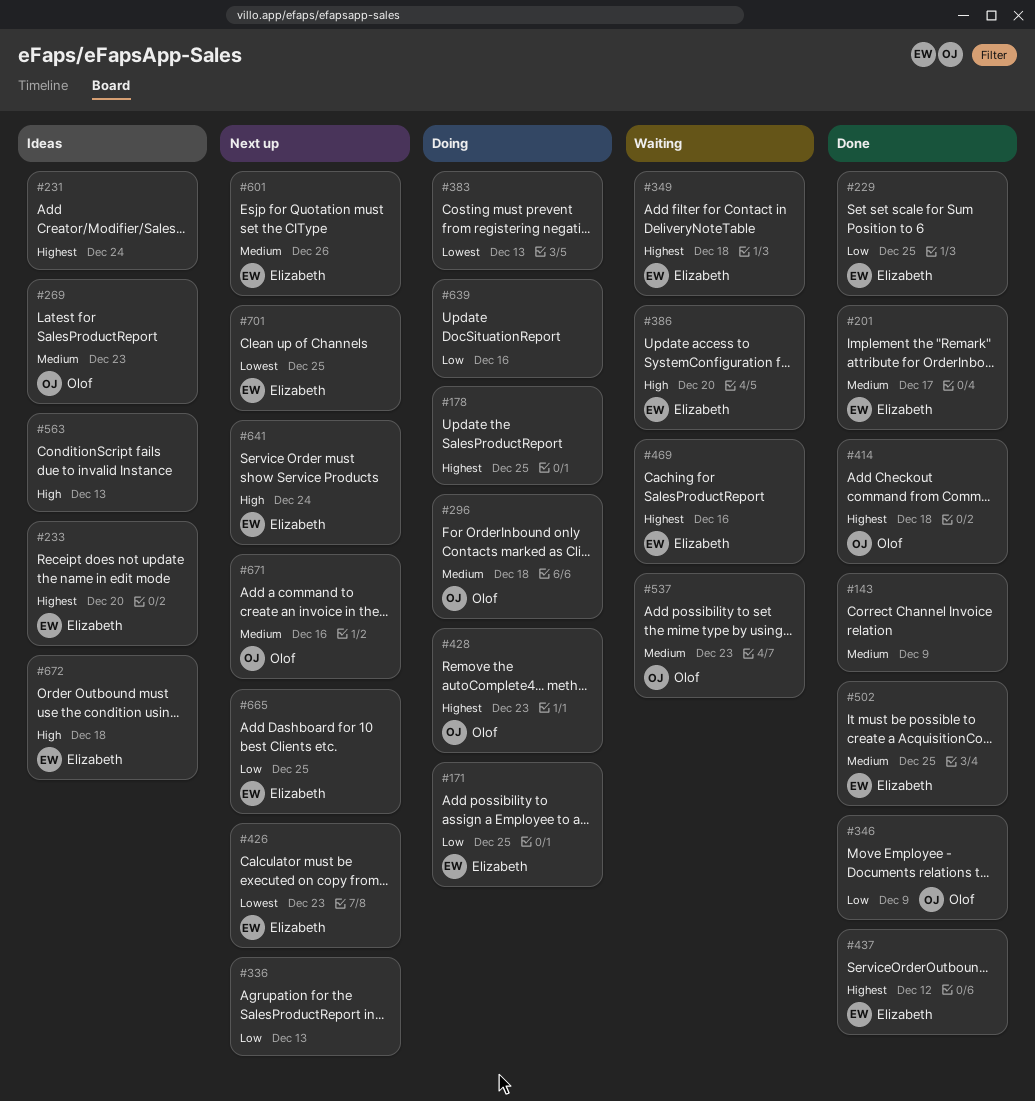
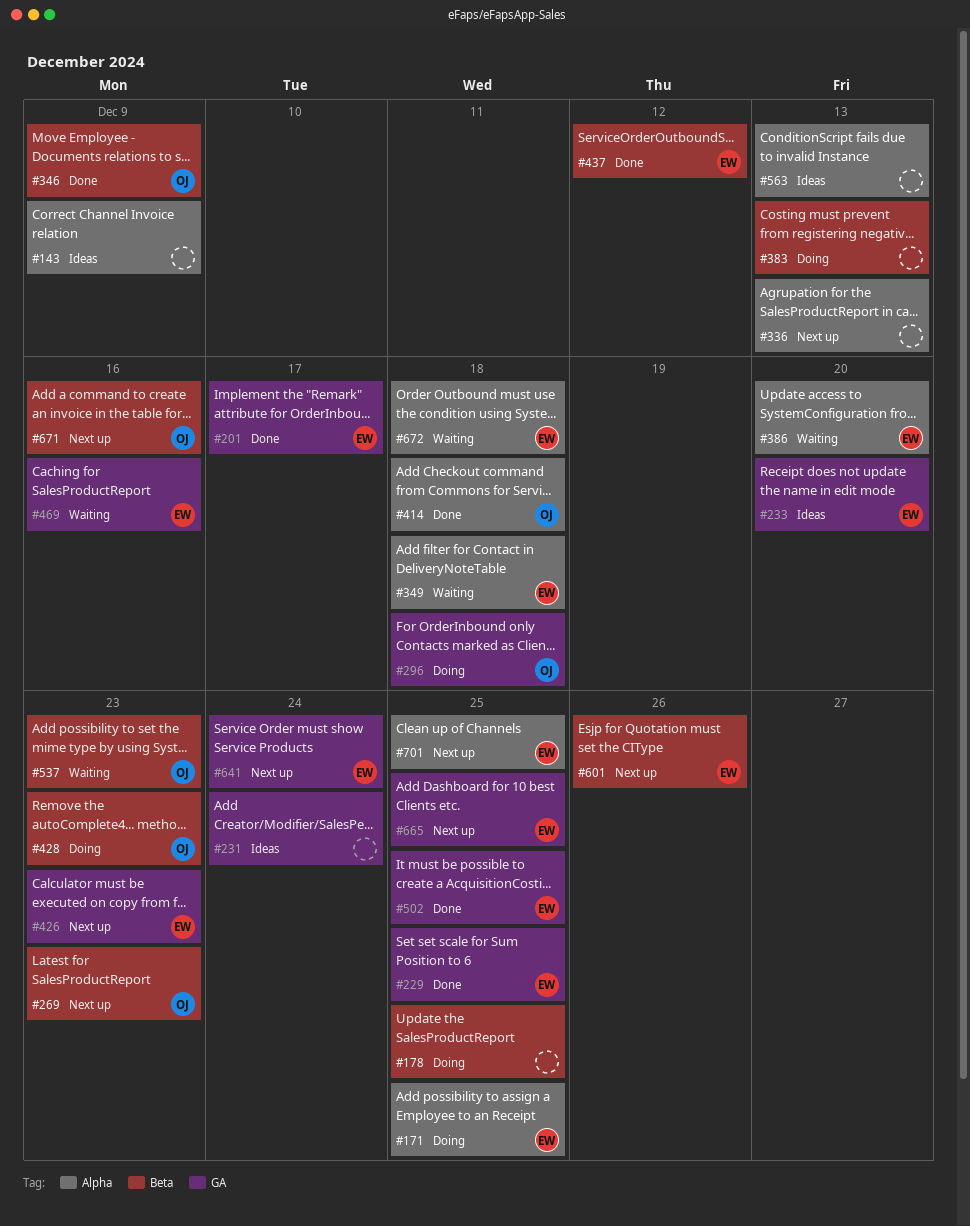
#143, status: Done -> Ideas
#269, status: Ideas -> Next up
#639: present -> none
#672, status: Ideas -> Waiting

